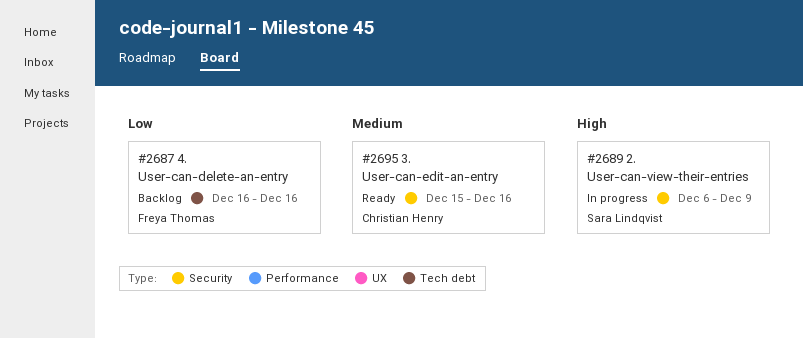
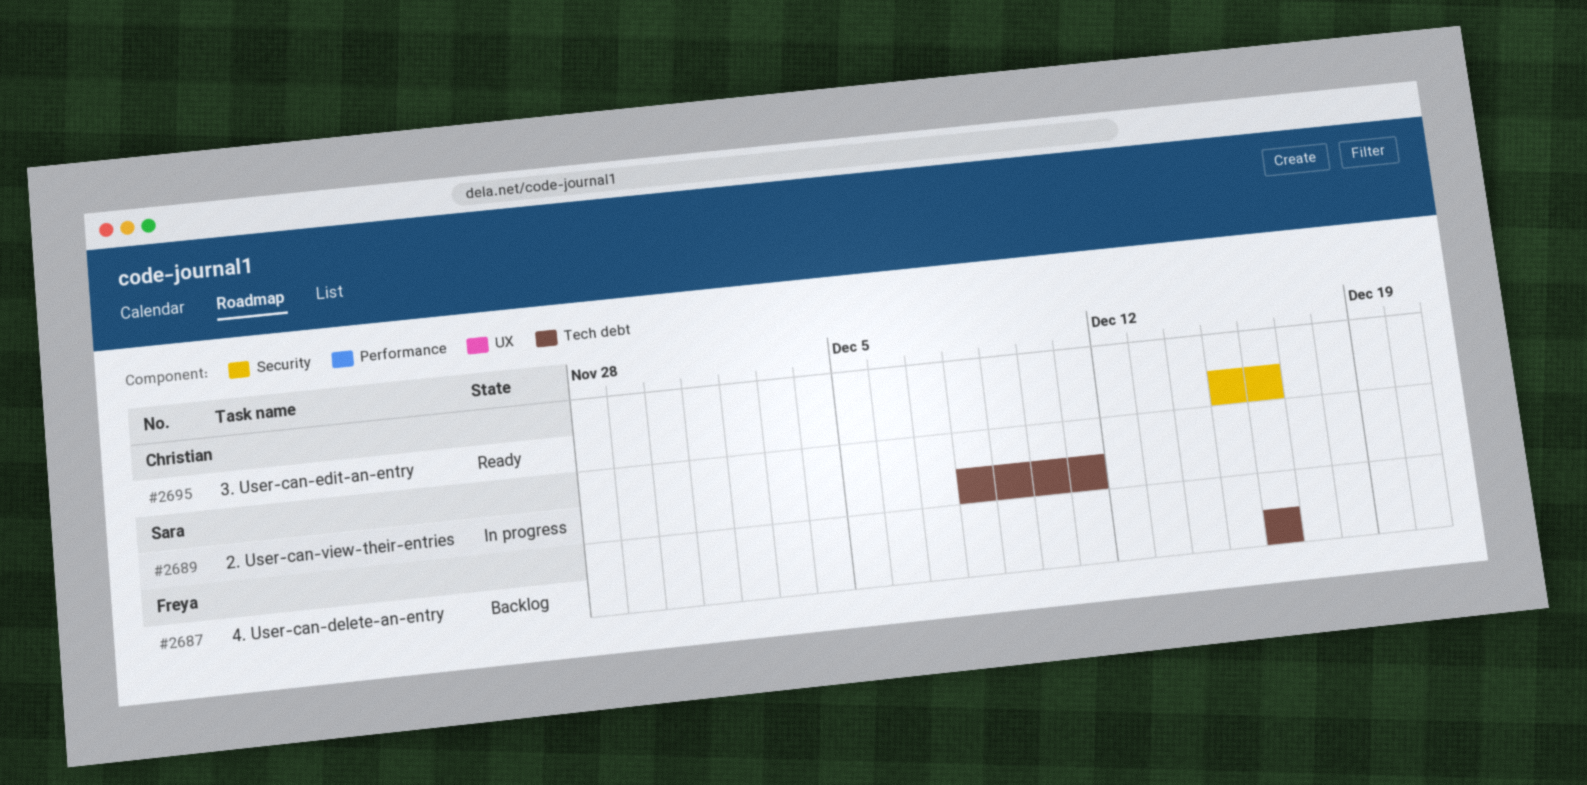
#2689, label: Security -> Tech debt
#2689, start: Dec 6 -> Dec 8
#2689, due: Dec 9 -> Dec 11

